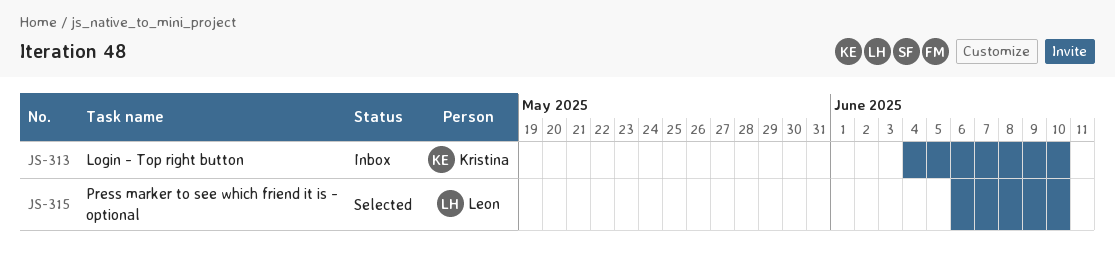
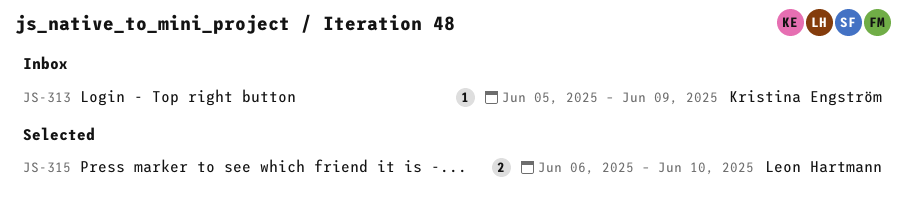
JS-313, start: Jun 4 -> Jun 5
JS-313, due: Jun 10 -> Jun 9

